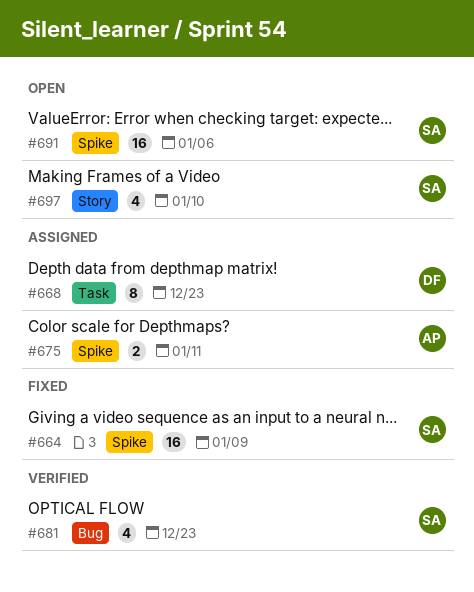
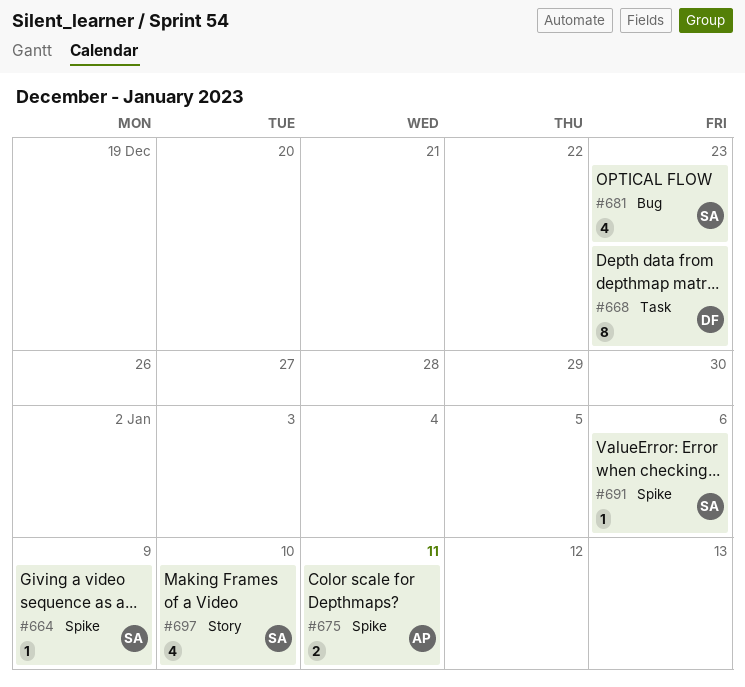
#664, estimate: 16 -> 1
#691, estimate: 16 -> 1

